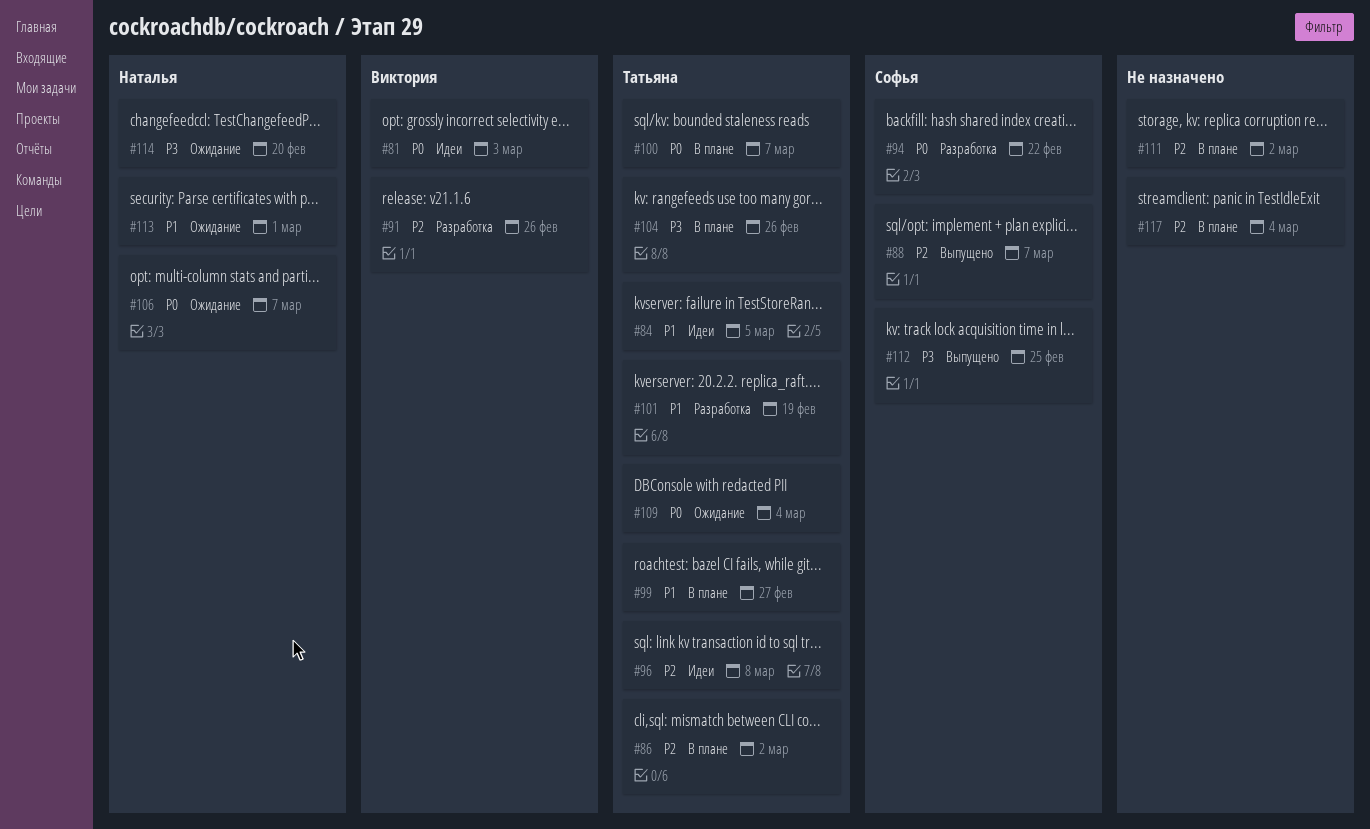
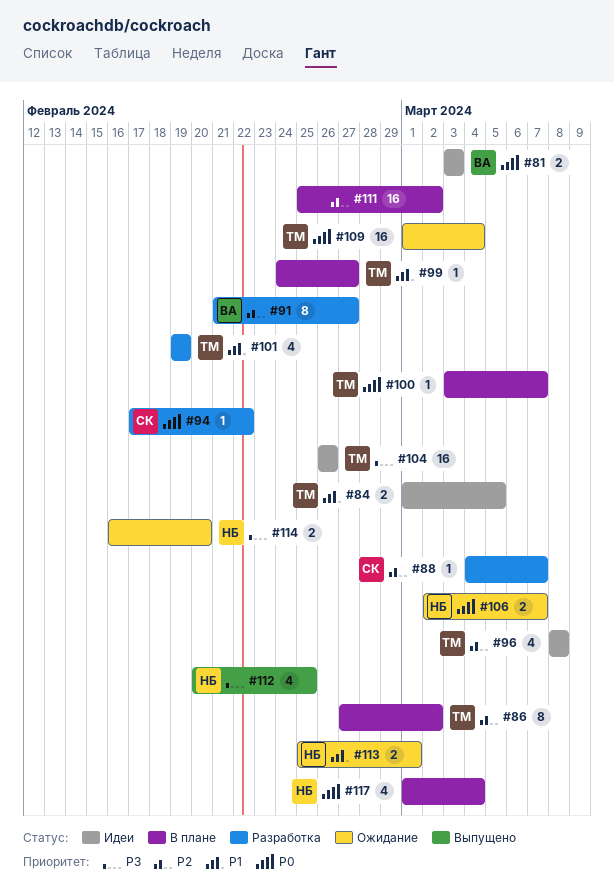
#88, status: Выпущено -> Разработка
#91, due: Feb 26 -> Feb 27
#104, status: В плане -> Идеи
#112, owner: Софья -> Наталья
#117, owner: none -> Наталья
#117, priority: P2 -> P0

